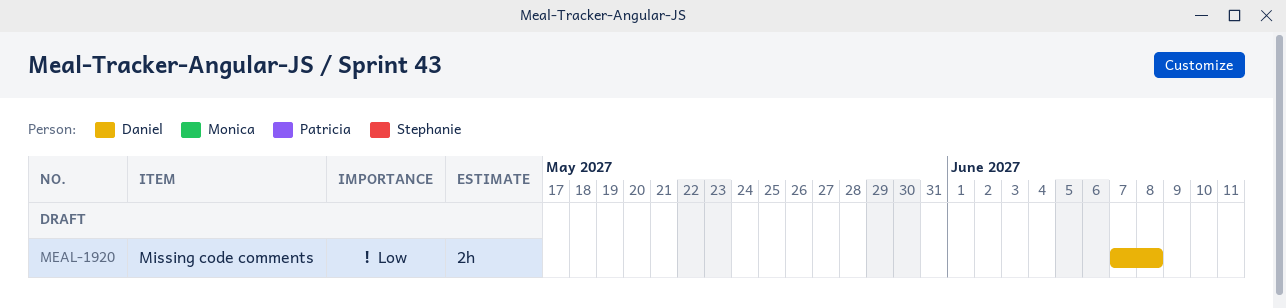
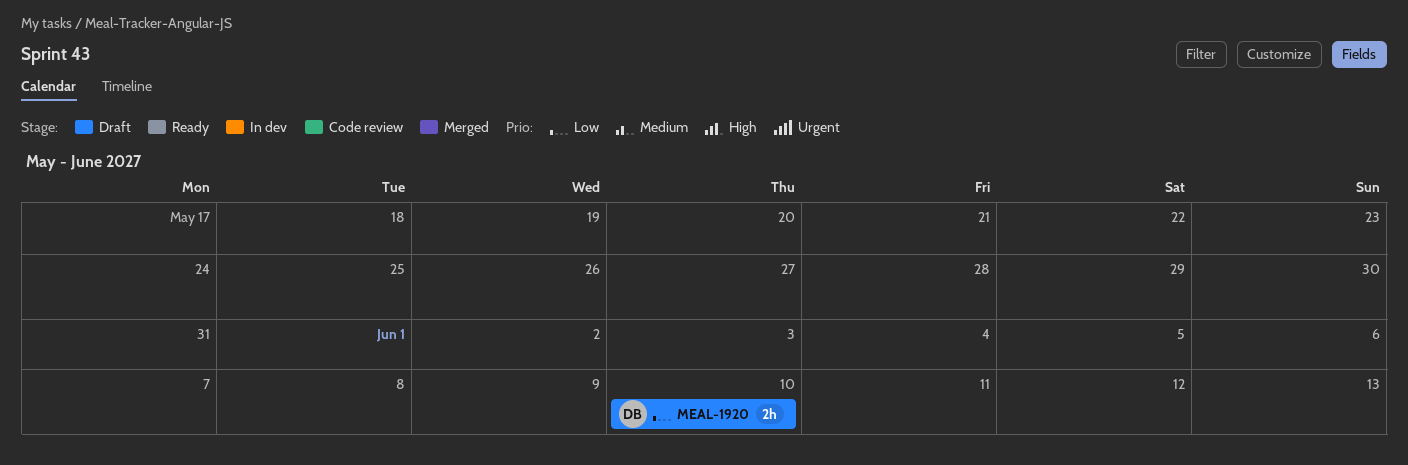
MEAL-1920, start: Jun 7 -> Jun 10
MEAL-1920, due: Jun 8 -> Jun 10

